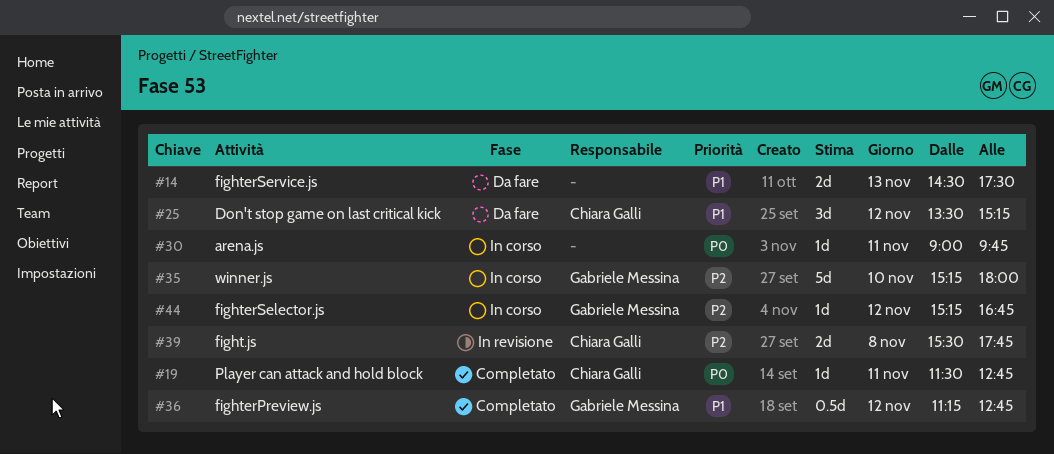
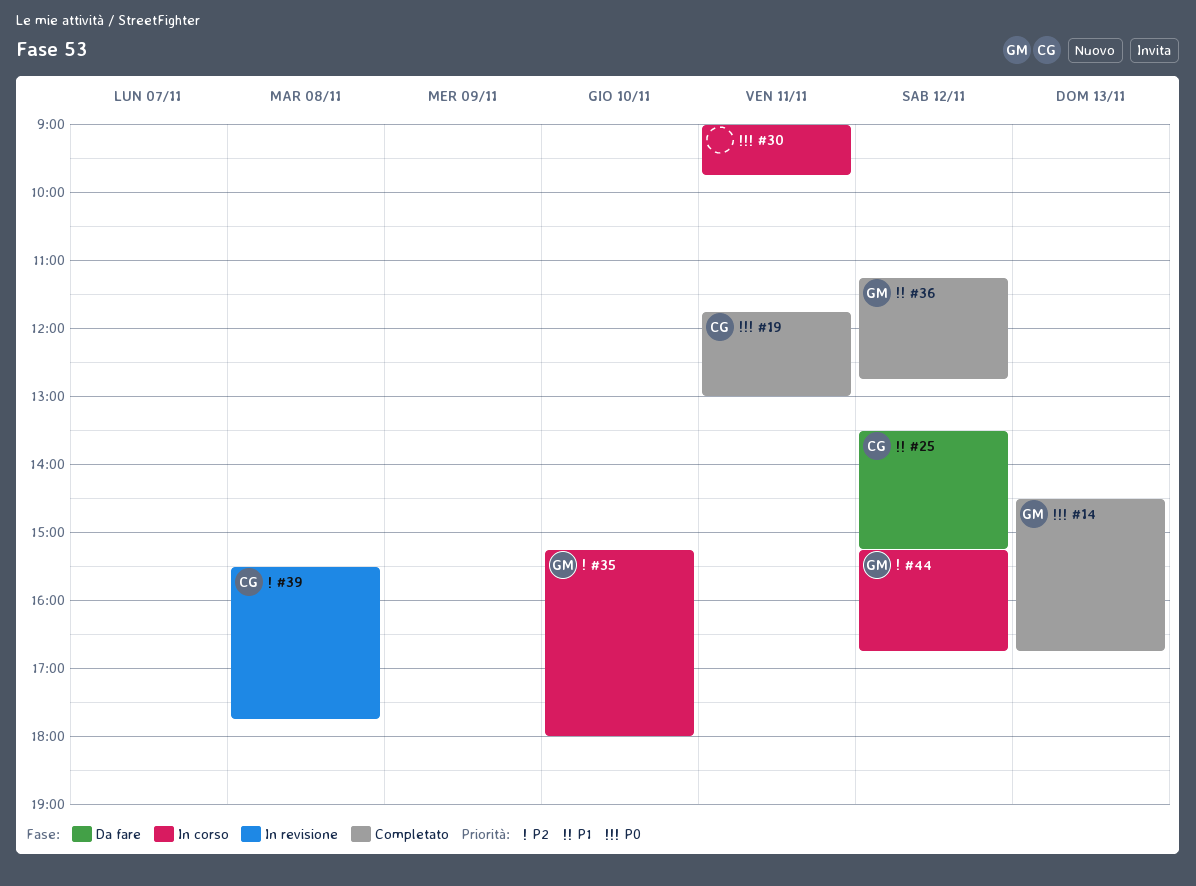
#14, status: Da fare -> Completato
#14, owner: none -> Gabriele Messina
#14, priority: P1 -> P0
#14, ends: 17:30 -> 16:45
#19, begins: 11:30 -> 11:45
#19, ends: 12:45 -> 13:00

